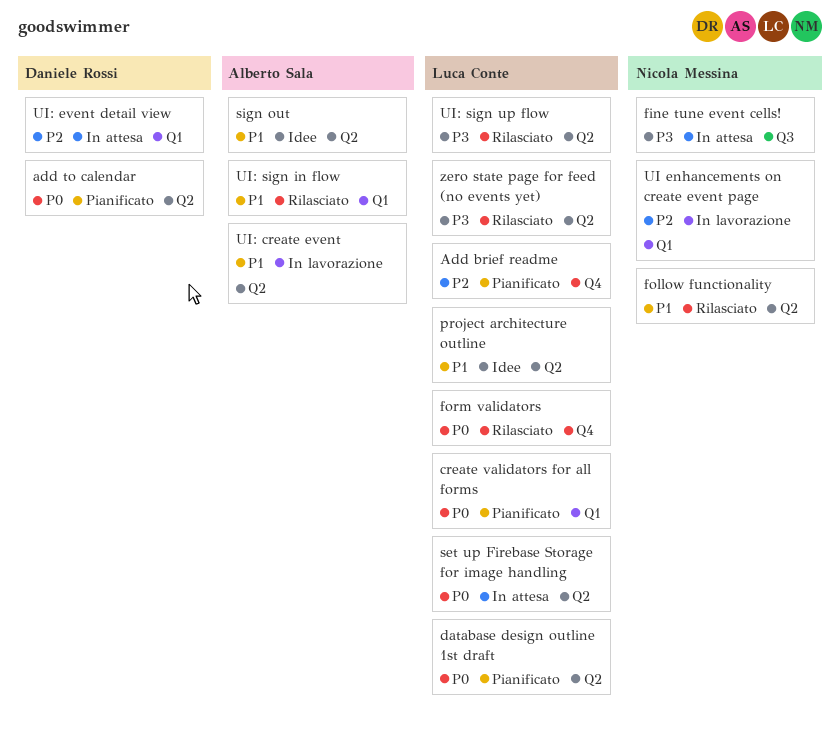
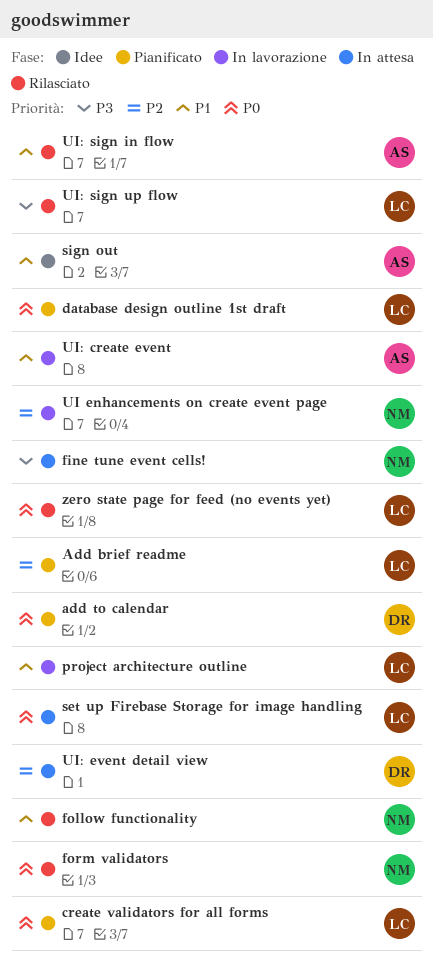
form validators, owner: Luca Conte -> Nicola Messina
project architecture outline, status: Idee -> In lavorazione
zero state page for feed (no events yet), priority: P3 -> P0

